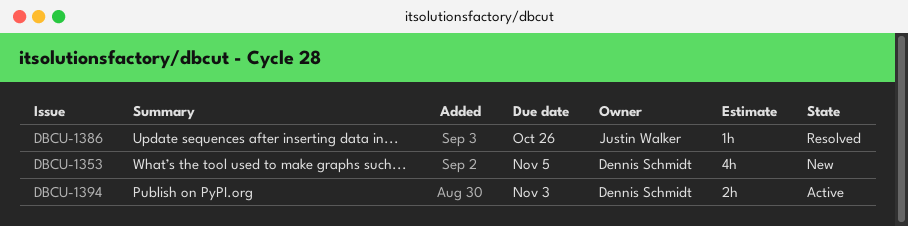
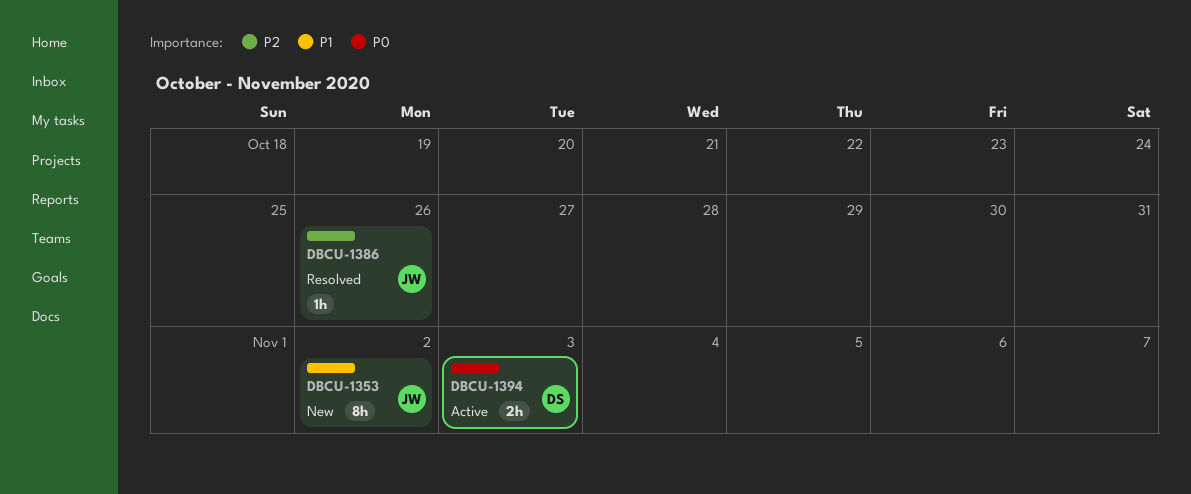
DBCU-1353, owner: Dennis Schmidt -> Justin Walker
DBCU-1353, estimate: 4h -> 8h
DBCU-1353, due: Nov 5 -> Nov 2

